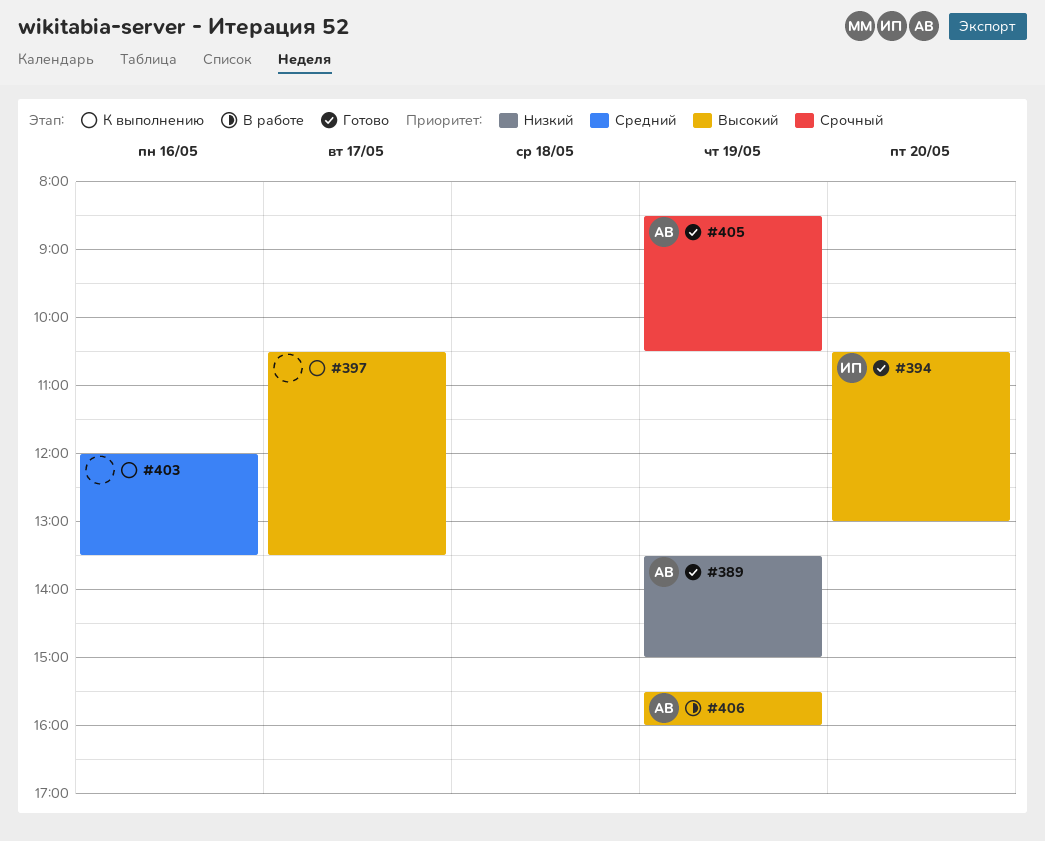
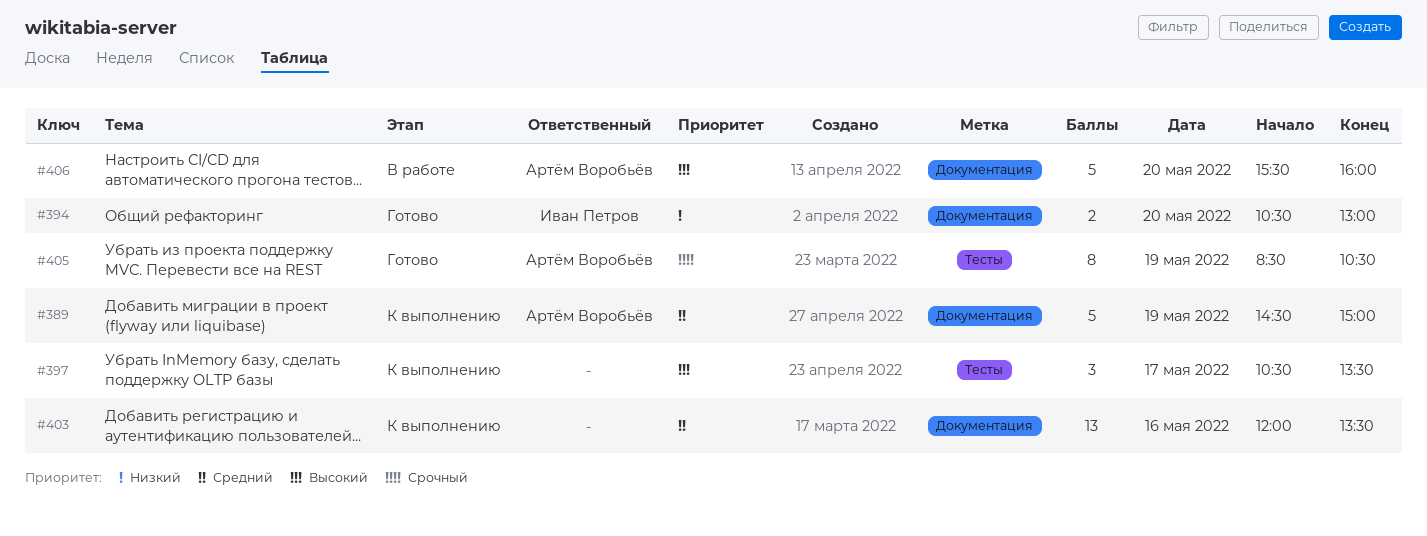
#389, status: Готово -> К выполнению
#389, priority: Низкий -> Средний
#389, begins: 13:30 -> 14:30
#394, priority: Высокий -> Низкий
#406, day: May 19 -> May 20

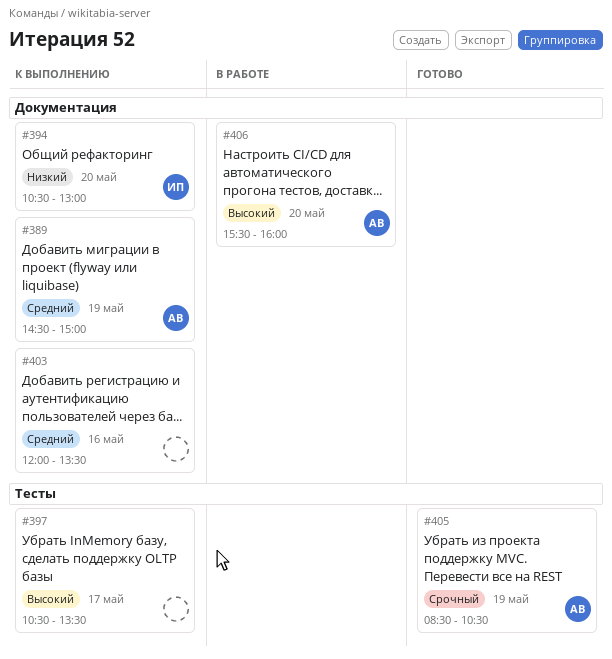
#394, status: Готово -> К выполнению

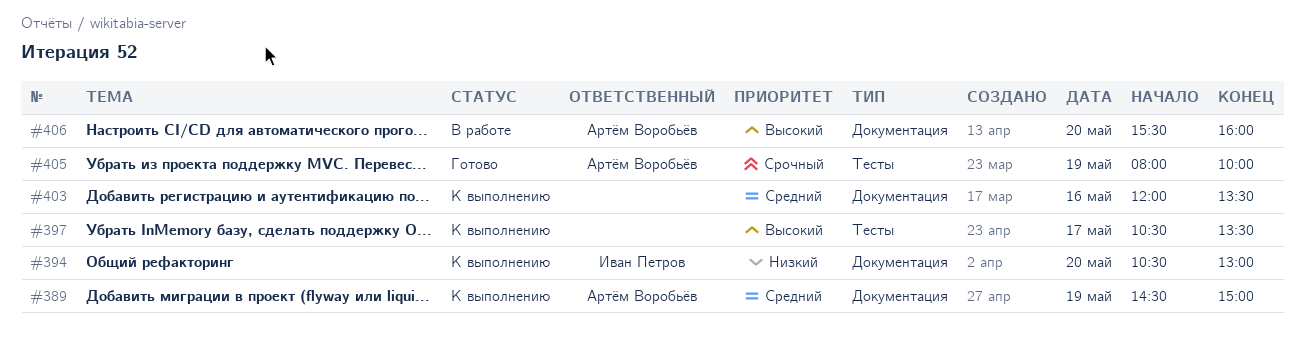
#405, begins: 08:30 -> 08:00
#405, ends: 10:30 -> 10:00

